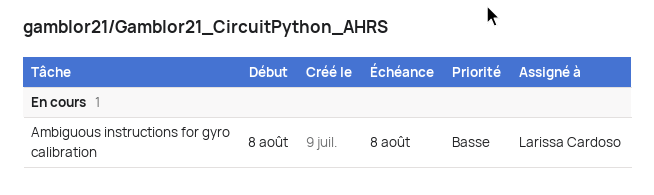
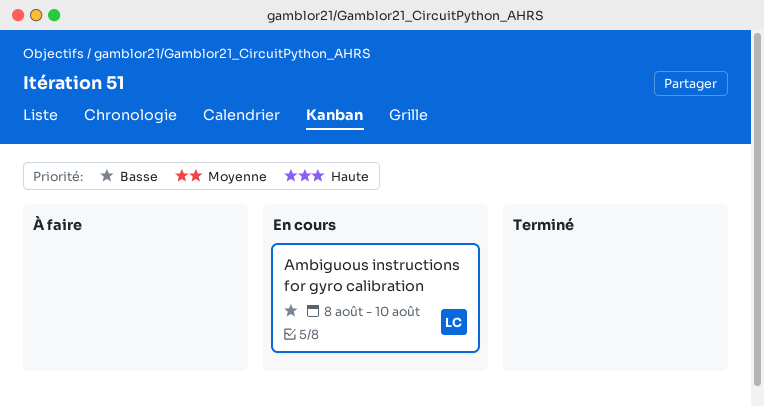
Ambiguous instructions for gyro calibration, due: Aug 8 -> Aug 10

